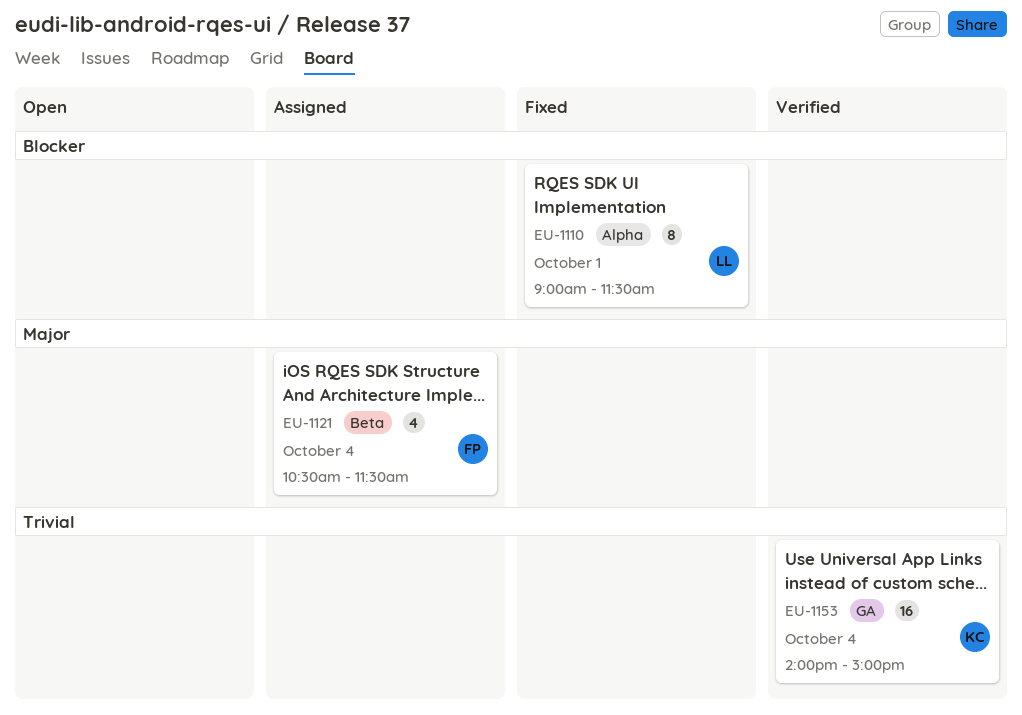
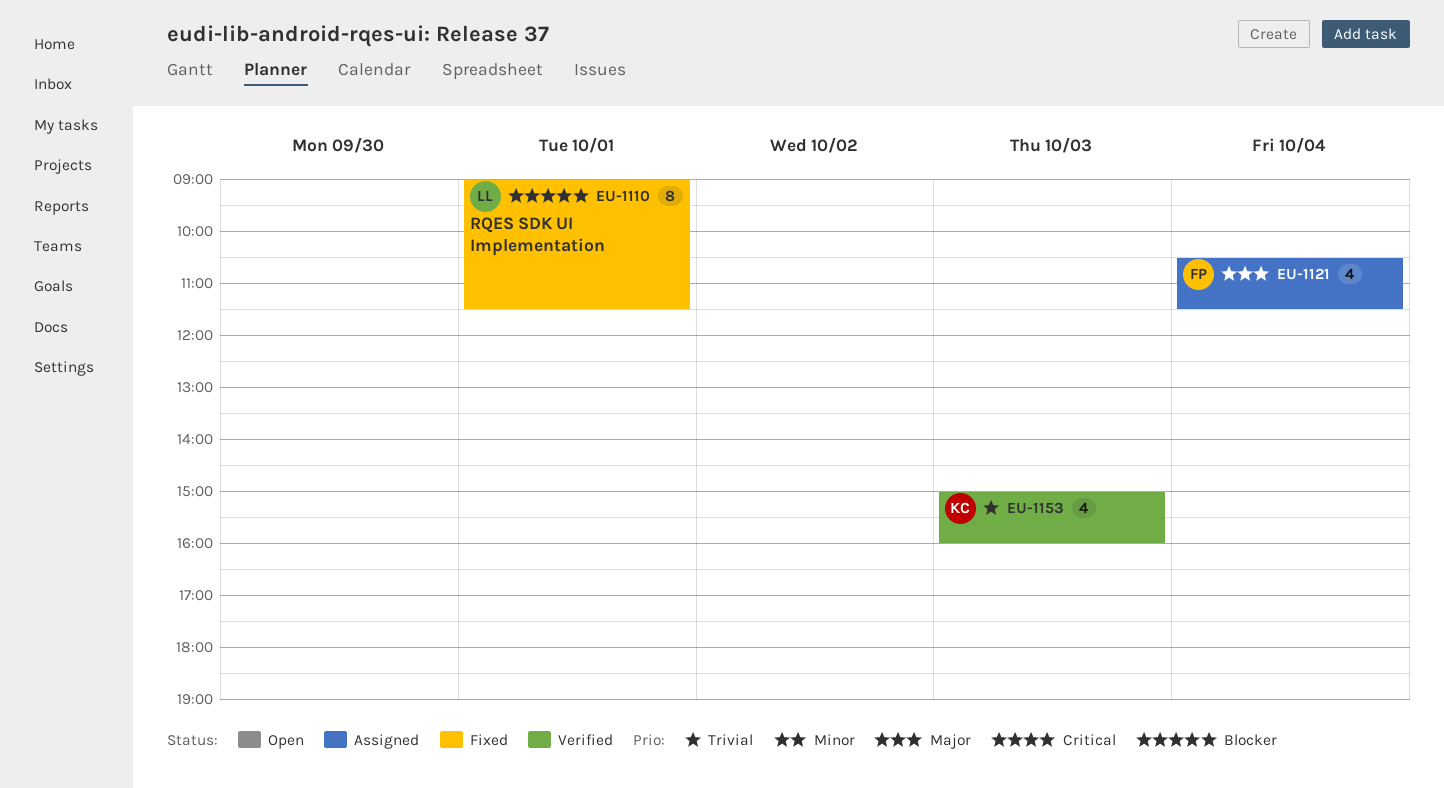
EU-1153, estimate: 16 -> 4
EU-1153, day: Oct 4 -> Oct 3
EU-1153, begins: 14:00 -> 15:00
EU-1153, ends: 15:00 -> 16:00

